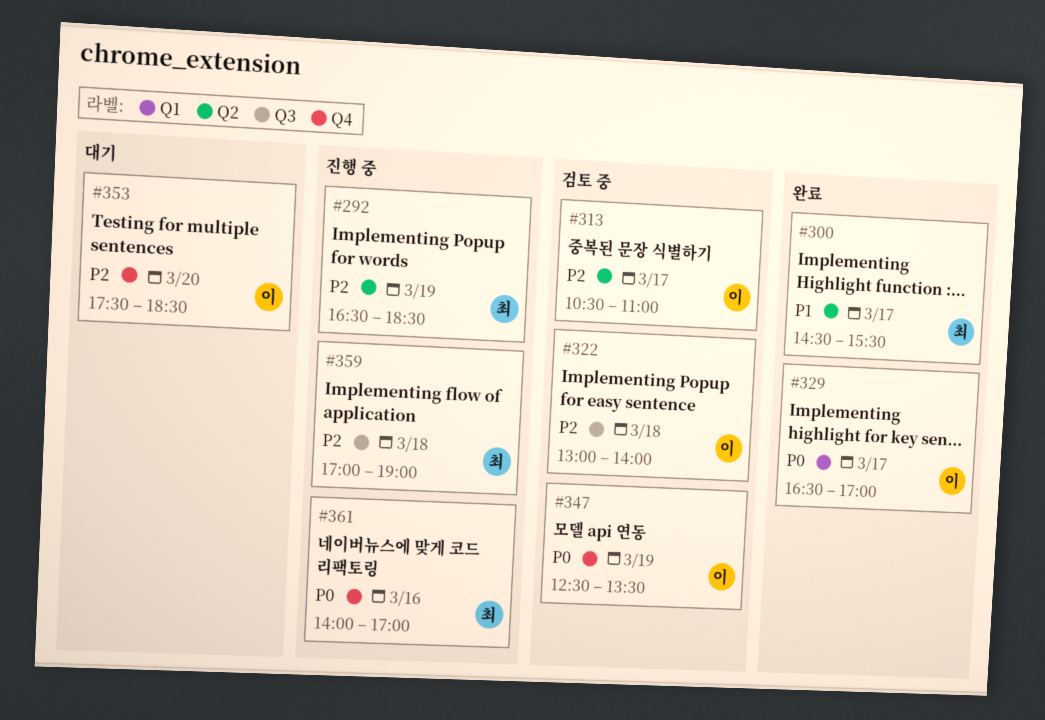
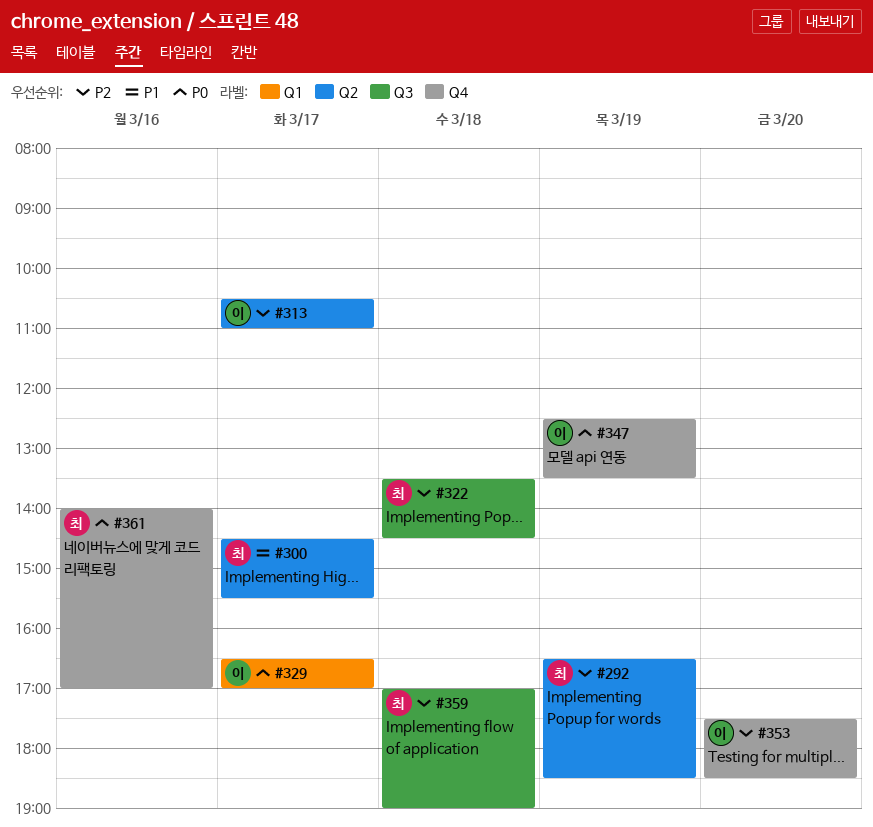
#322, owner: 이 -> 최
#322, begins: 13:00 -> 13:30
#322, ends: 14:00 -> 14:30

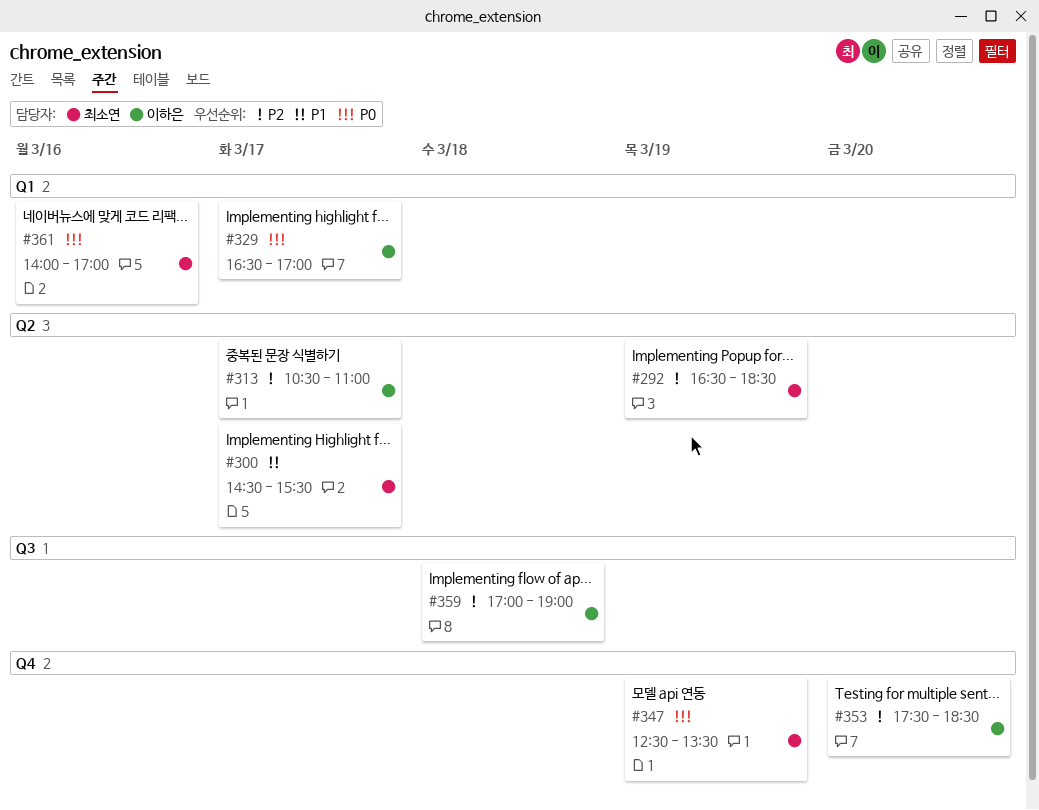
#322: present -> none
#347, owner: 이하은 -> 최소연
#359, owner: 최소연 -> 이하은
#361, label: Q4 -> Q1

